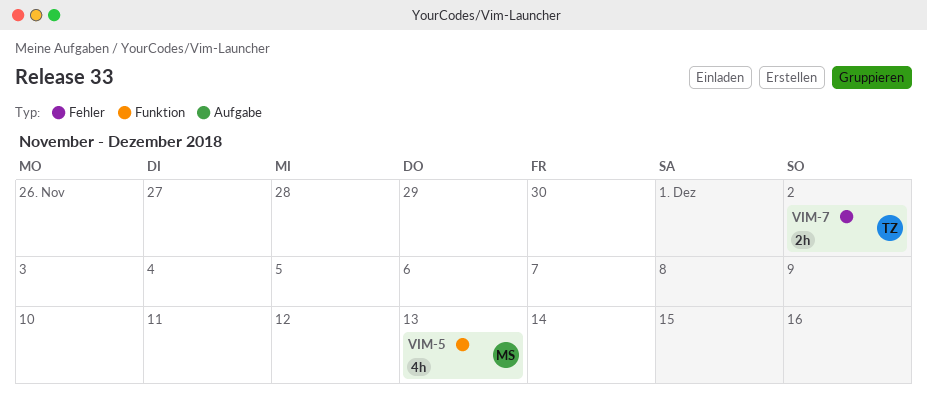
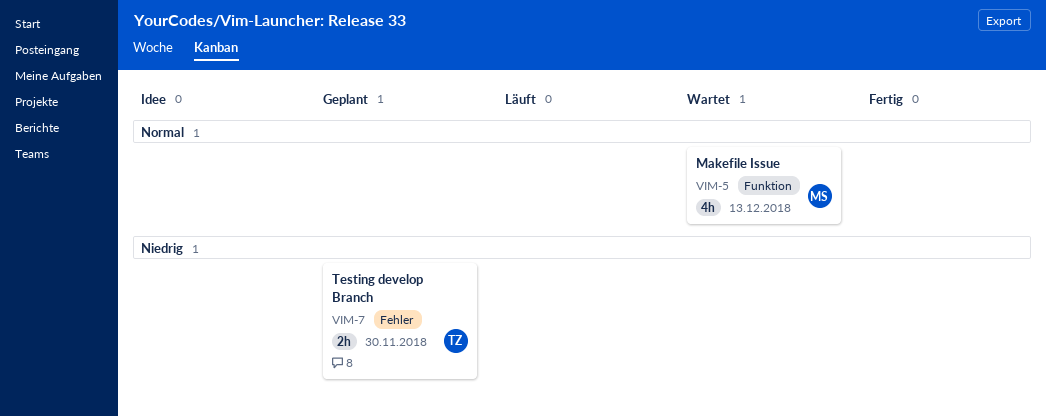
VIM-7, due: Dec 2 -> Nov 30

